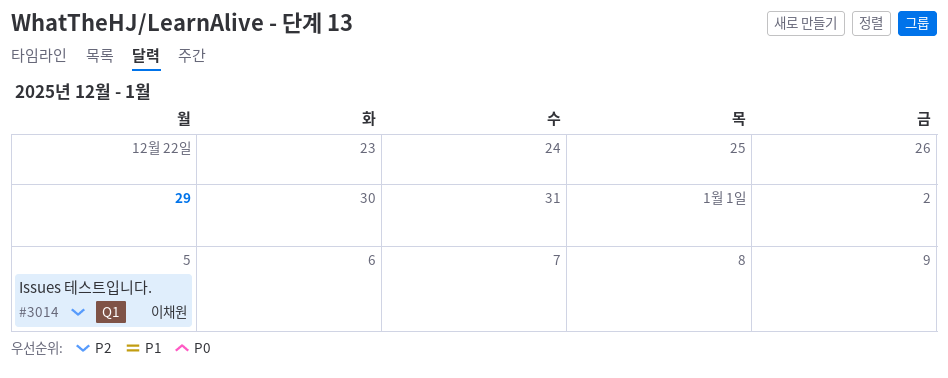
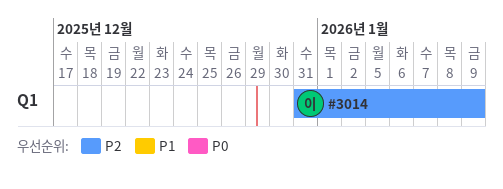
#3014, due: Jan 5 -> Jan 9

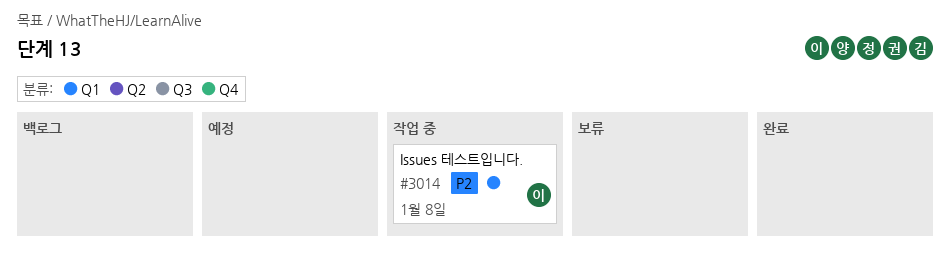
#3014, due: Jan 9 -> Jan 8

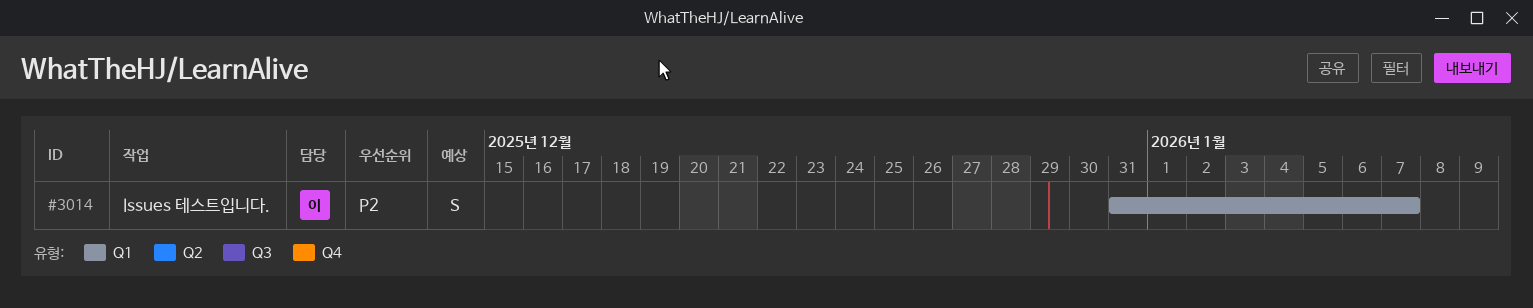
#3014, due: Jan 8 -> Jan 7

